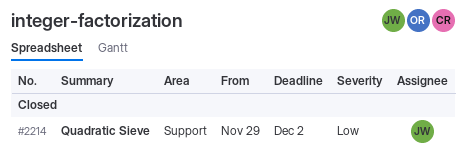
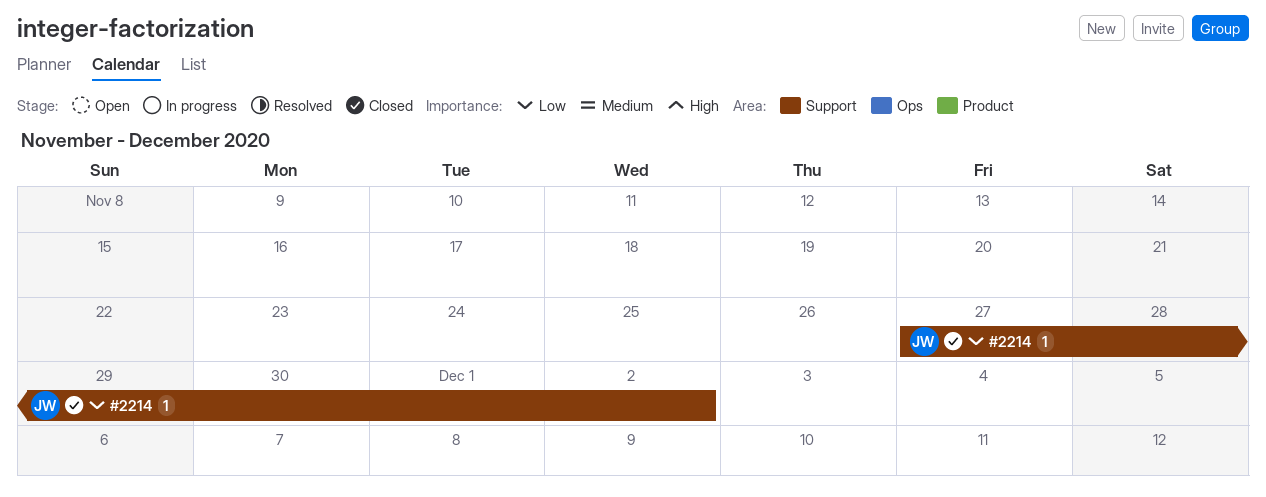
#2214, start: Nov 29 -> Nov 27

